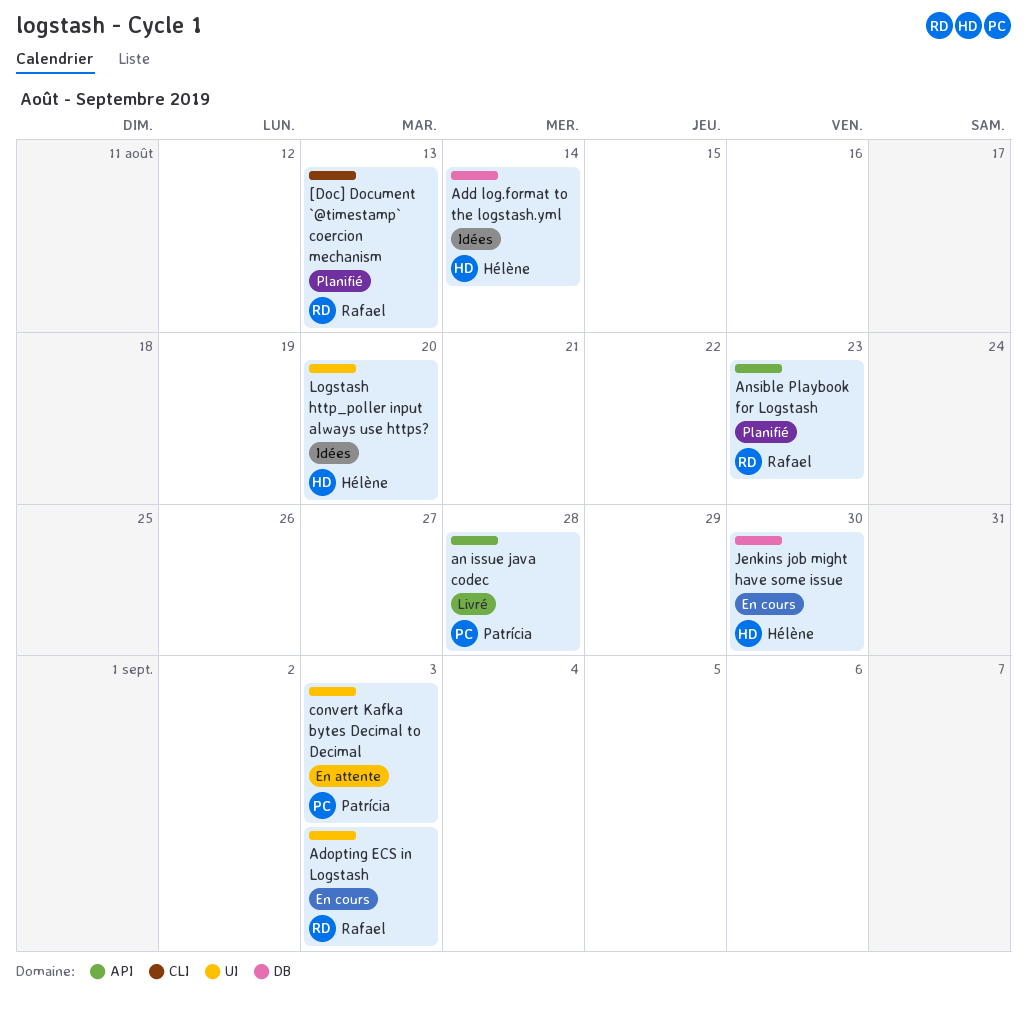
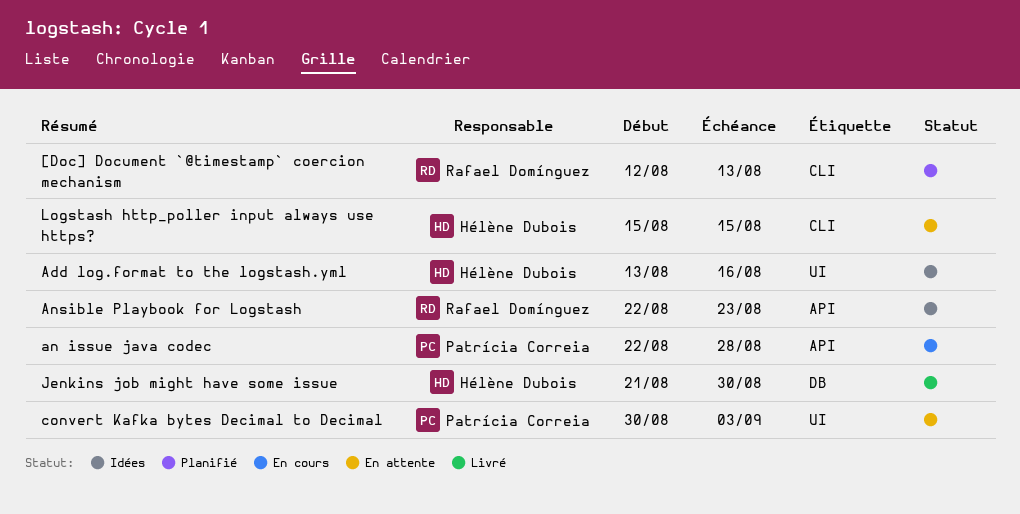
Add log.format to the logstash.yml, label: DB -> UI
Add log.format to the logstash.yml, due: Aug 14 -> Aug 16
Adopting ECS in Logstash: present -> none
an issue java codec, status: Livré -> En cours
Ansible Playbook for Logstash, status: Planifié -> Idées
Jenkins job might have some issue, status: En cours -> Livré
Logstash http_poller input always use https?, status: Idées -> En attente
Logstash http_poller input always use https?, label: UI -> CLI
Logstash http_poller input always use https?, due: Aug 20 -> Aug 15

